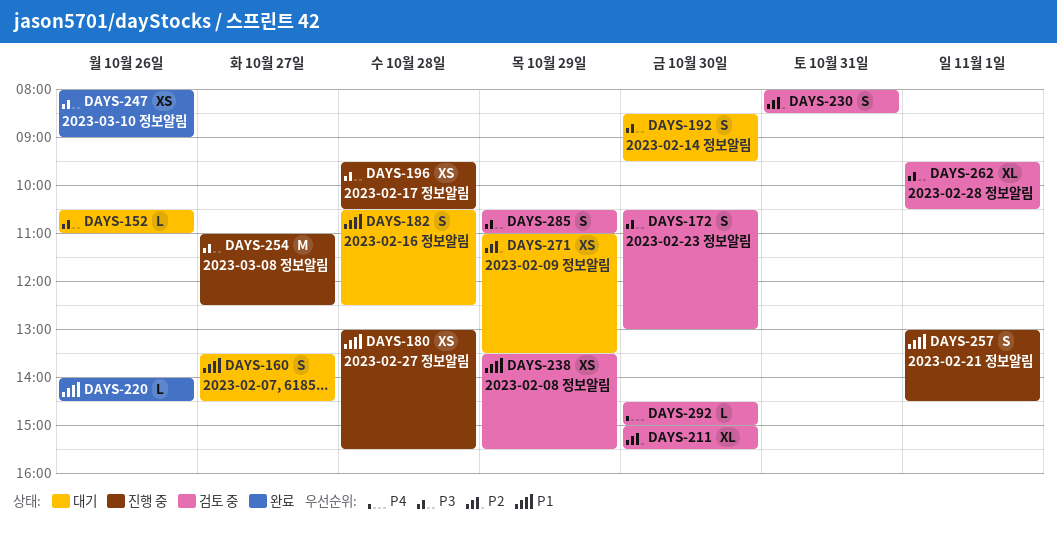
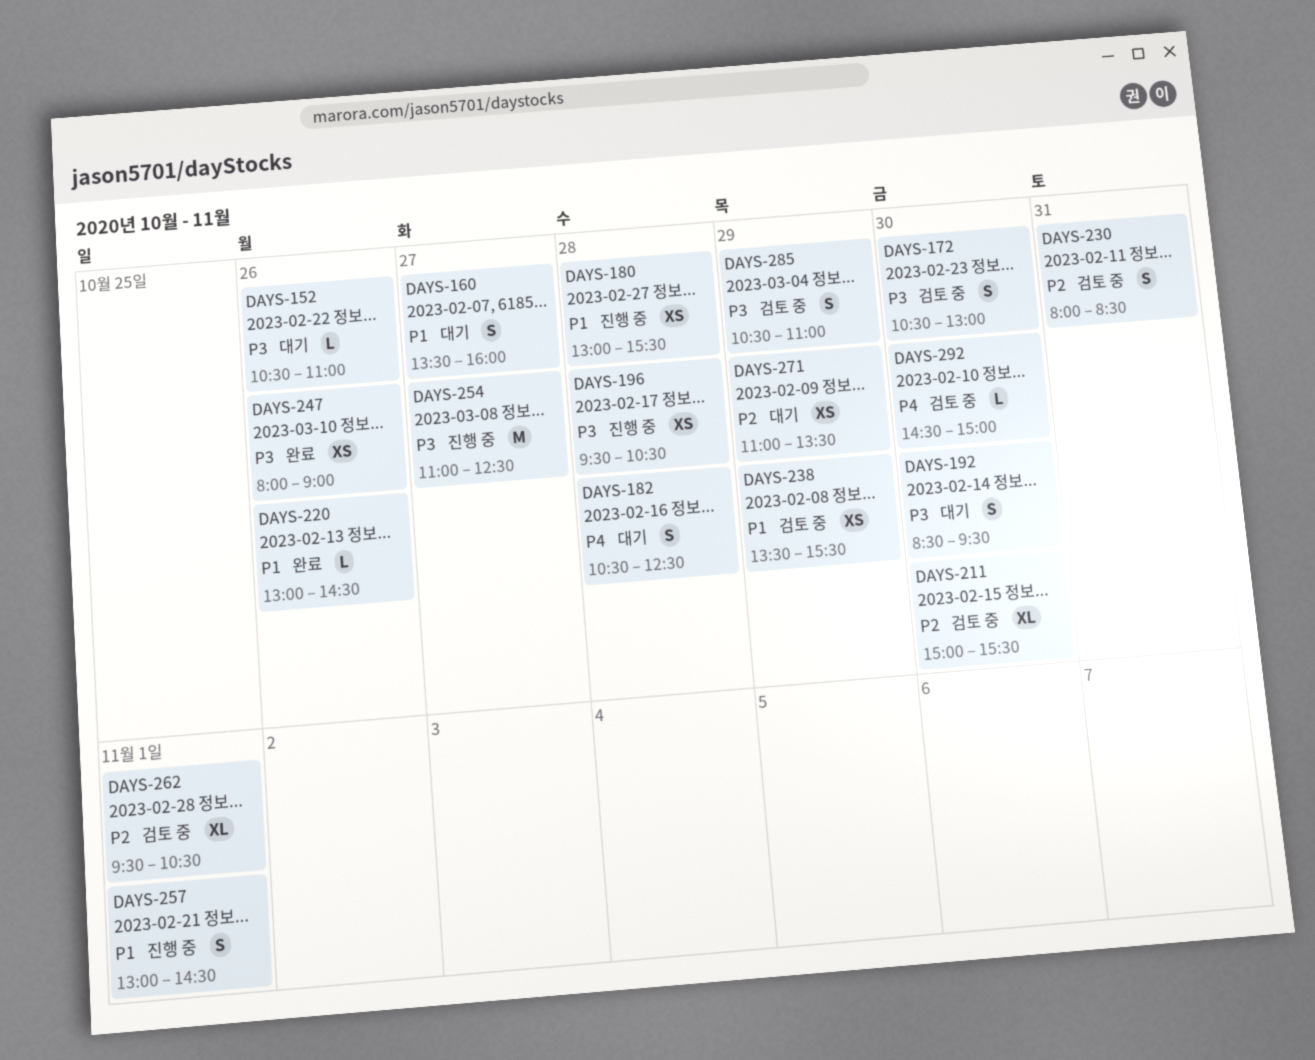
DAYS-160, ends: 14:30 -> 16:00
DAYS-182, priority: P1 -> P4
DAYS-220, begins: 14:00 -> 13:00
DAYS-262, priority: P3 -> P2

